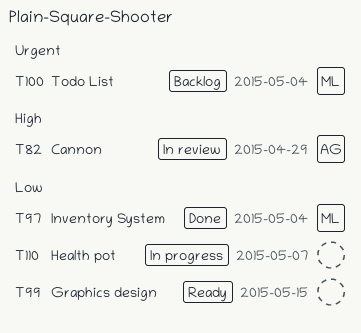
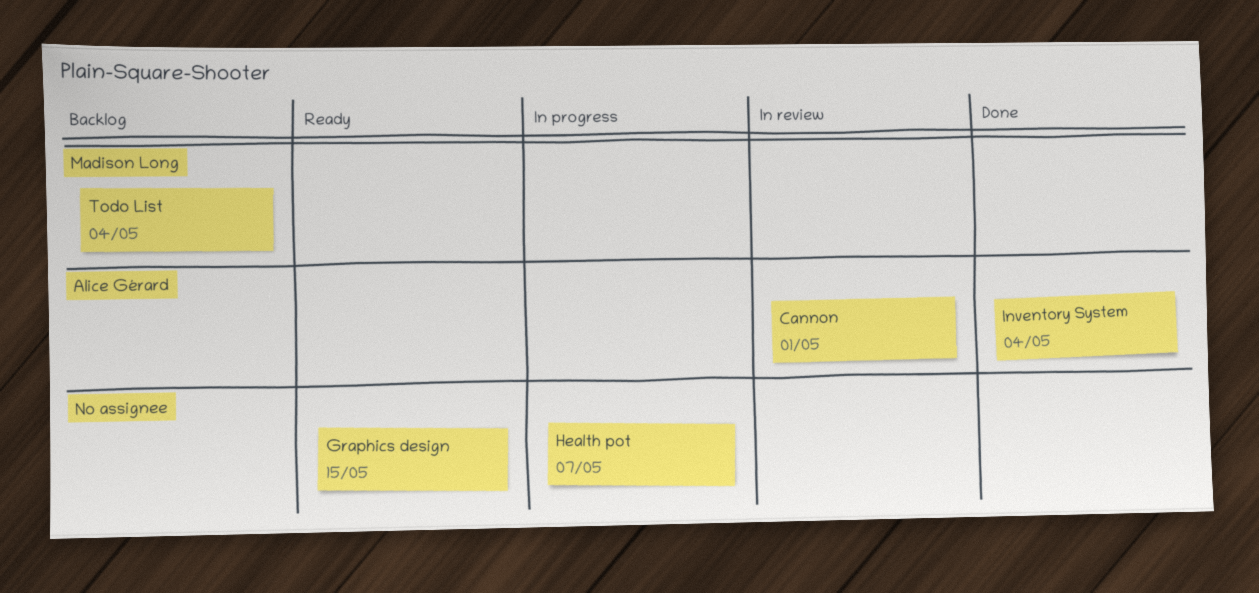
Cannon, due: Apr 29 -> May 1
Inventory System, owner: Madison Long -> Alice Gérard

